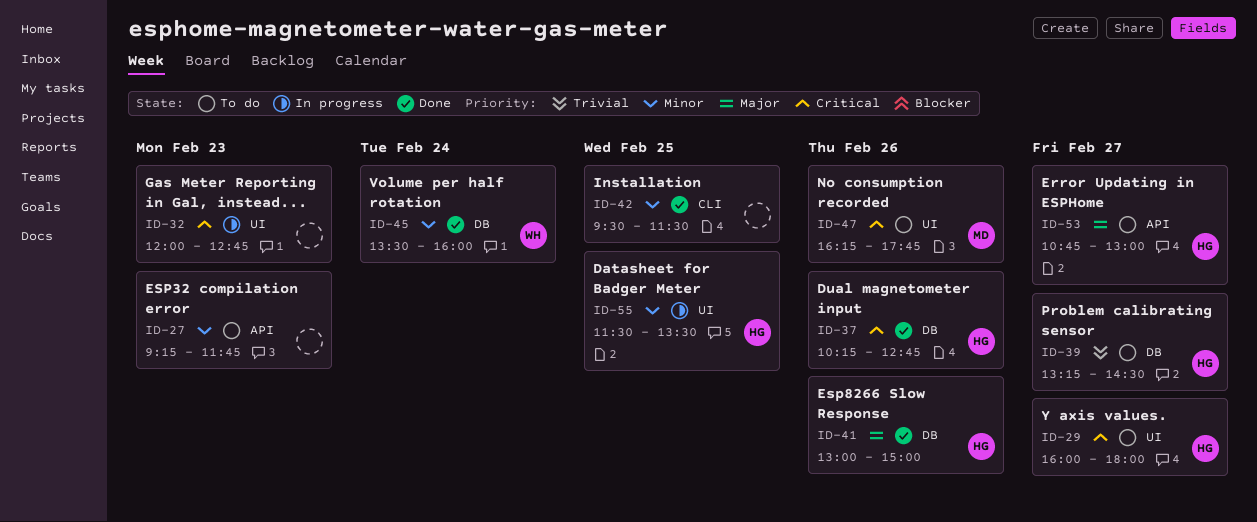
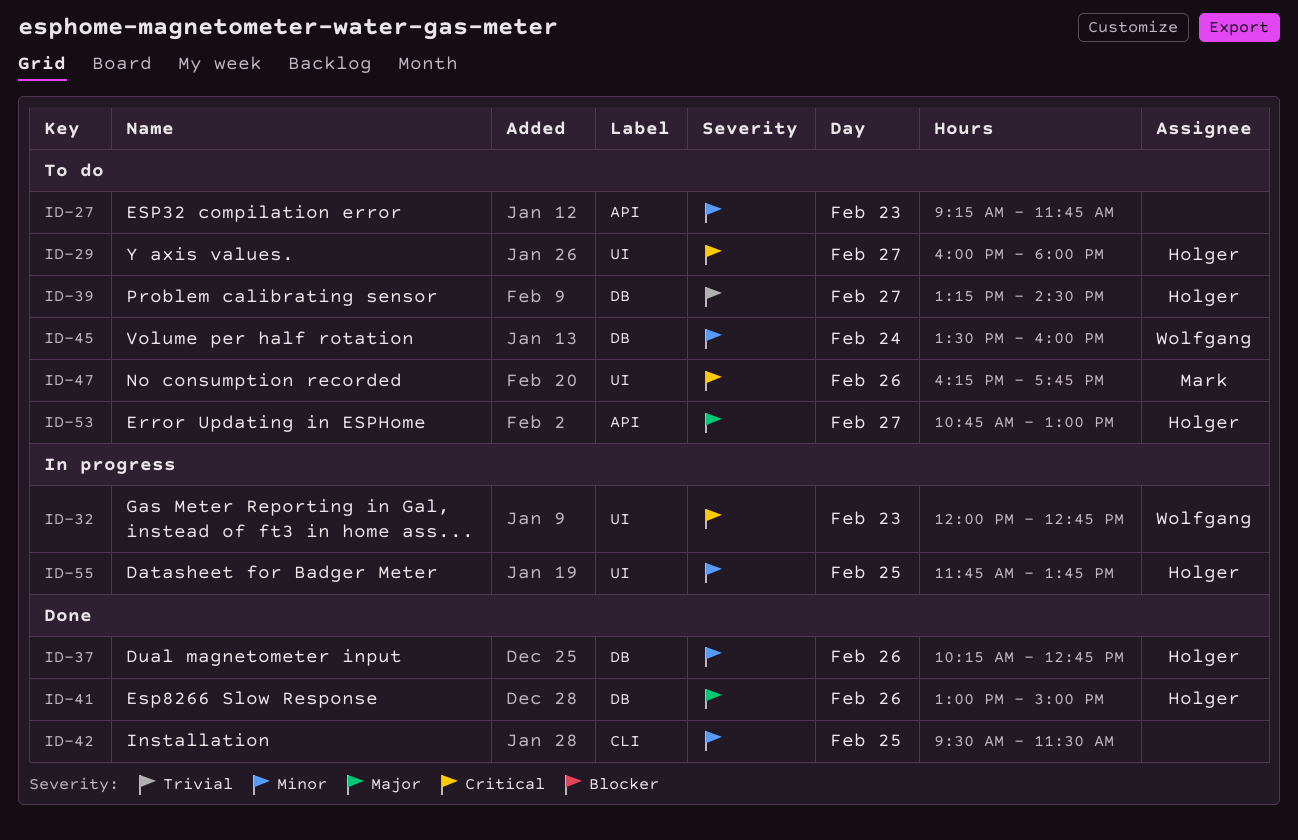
ID-32, owner: none -> Wolfgang
ID-37, priority: Critical -> Minor
ID-45, status: Done -> To do
ID-55, begins: 11:30 -> 11:45
ID-55, ends: 13:30 -> 13:45

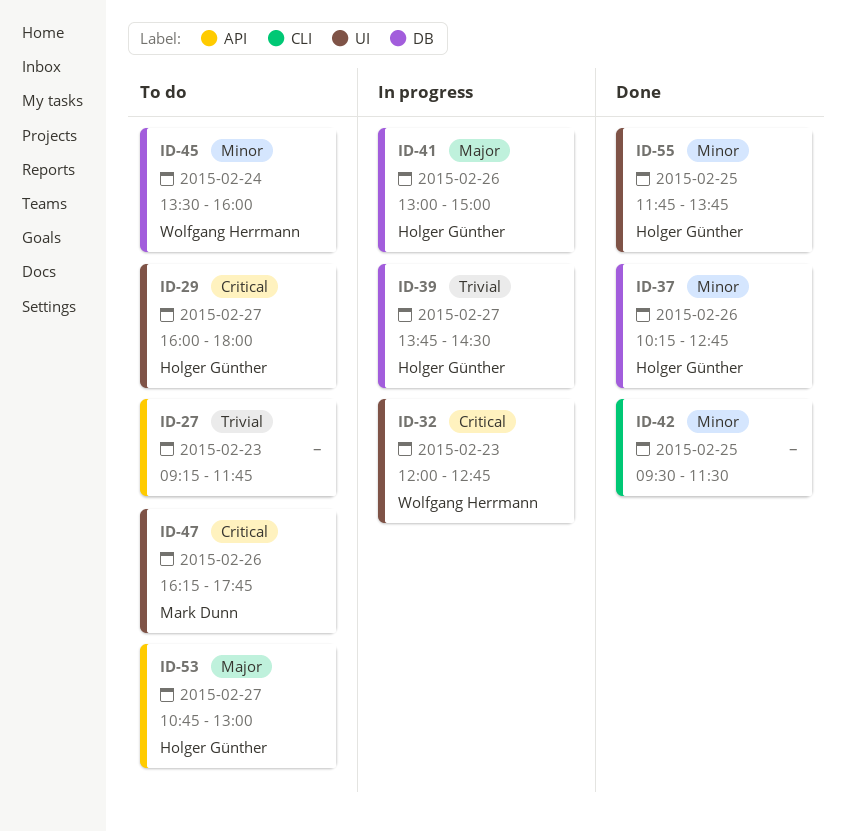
ID-27, priority: Minor -> Trivial
ID-39, status: To do -> In progress
ID-39, begins: 13:15 -> 13:45
ID-41, status: Done -> In progress
ID-55, status: In progress -> Done

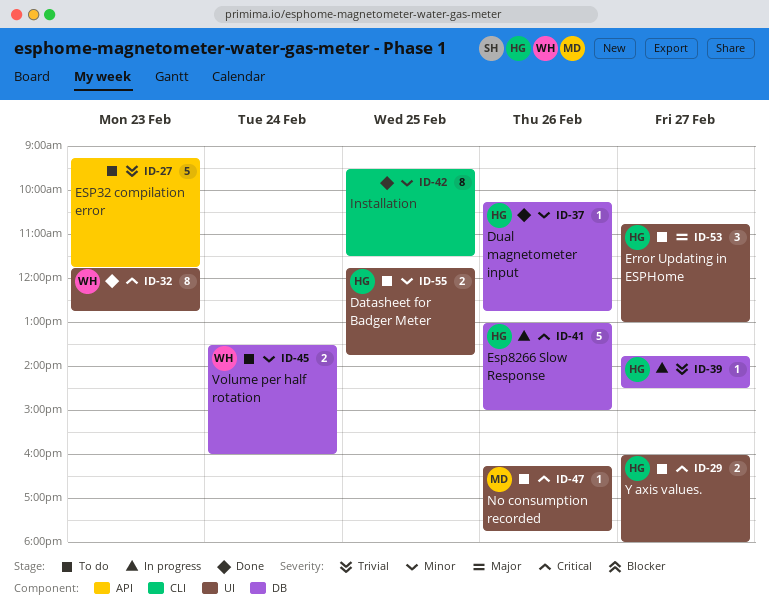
ID-32, status: In progress -> Done
ID-32, begins: 12:00 -> 11:45
ID-41, priority: Major -> Critical
ID-53, label: API -> UI
ID-55, status: Done -> To do

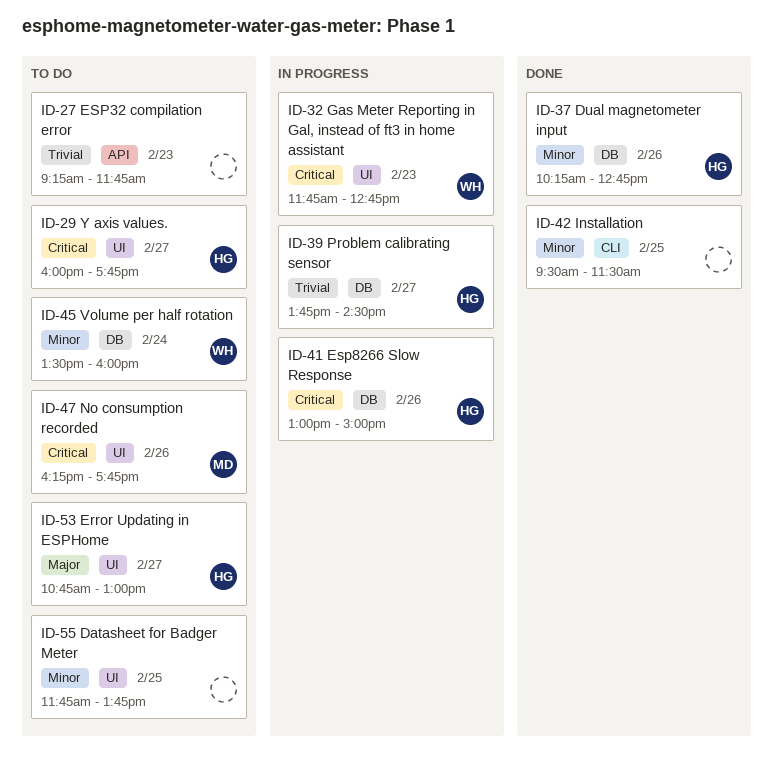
ID-29, ends: 18:00 -> 17:45
ID-32, status: Done -> In progress
ID-55, owner: HG -> none

